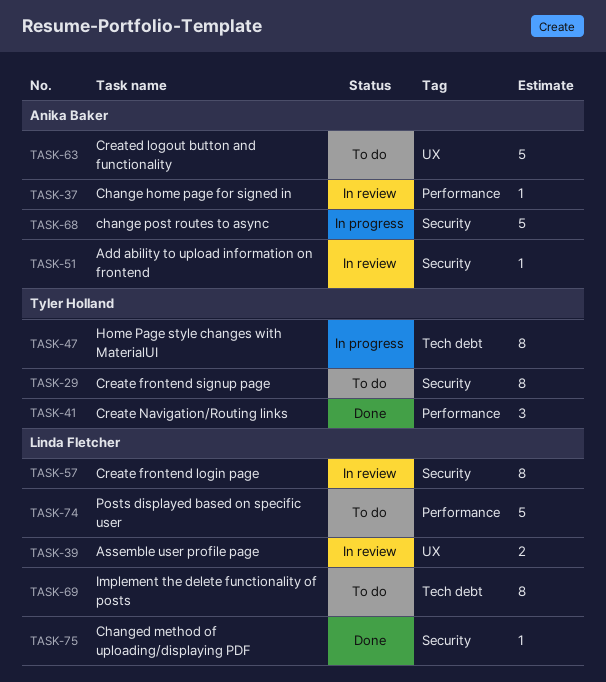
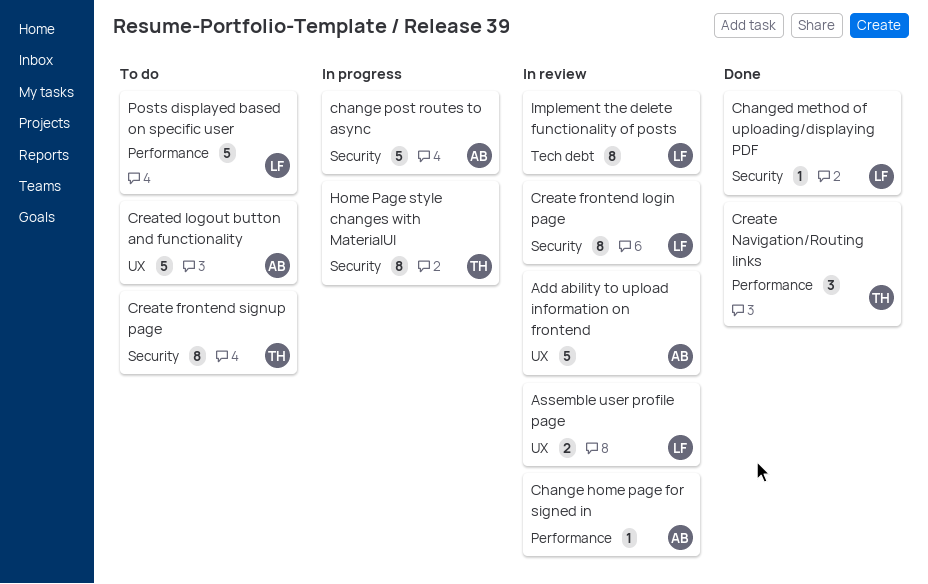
Add ability to upload information on frontend, label: Security -> UX
Add ability to upload information on frontend, estimate: 1 -> 5
Home Page style changes with MaterialUI, label: Tech debt -> Security
Implement the delete functionality of posts, status: To do -> In review

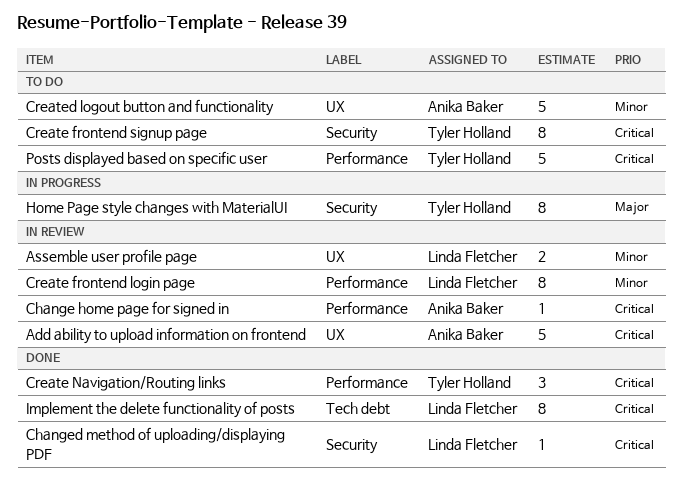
change post routes to async: present -> none
Create frontend login page, label: Security -> Performance
Implement the delete functionality of posts, status: In review -> Done
Posts displayed based on specific user, owner: Linda Fletcher -> Tyler Holland

